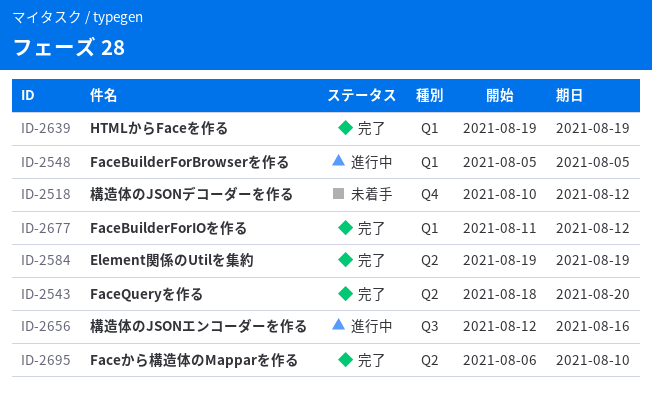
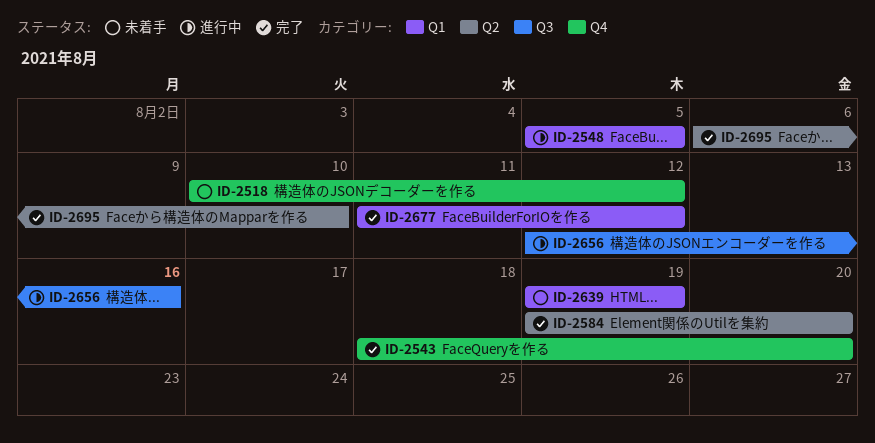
ID-2543, label: Q2 -> Q4
ID-2584, due: Aug 19 -> Aug 20
ID-2639, status: 完了 -> 未着手

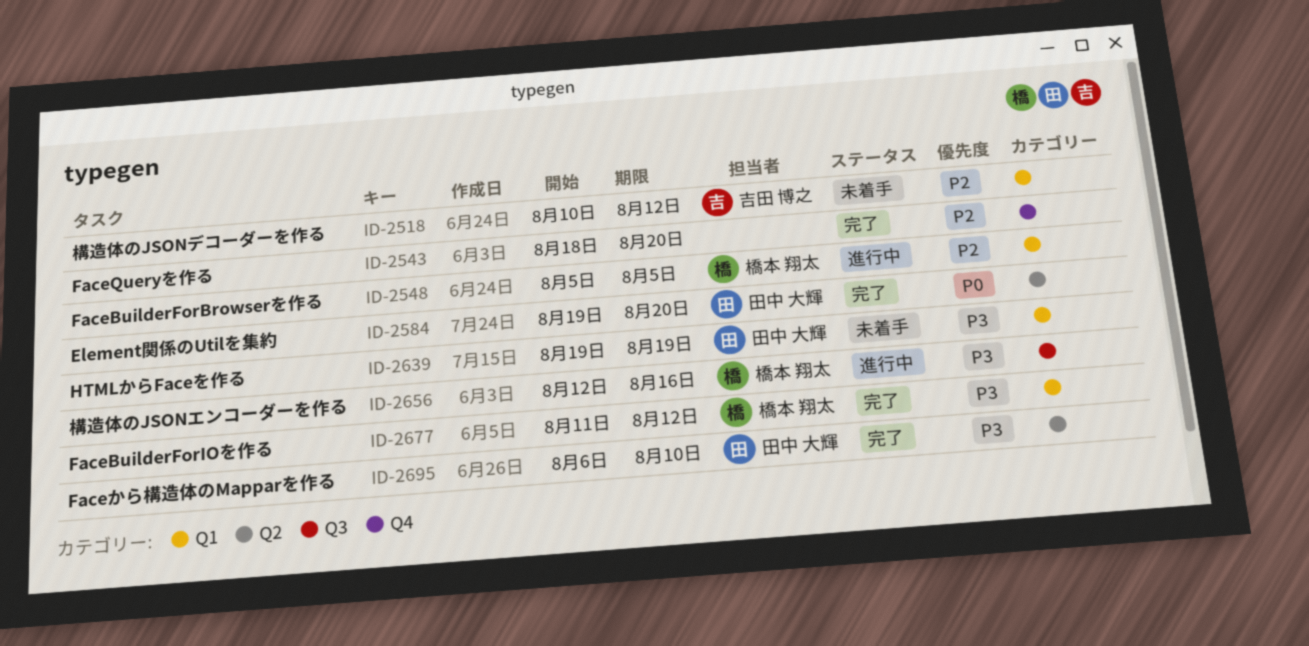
ID-2518, label: Q4 -> Q1

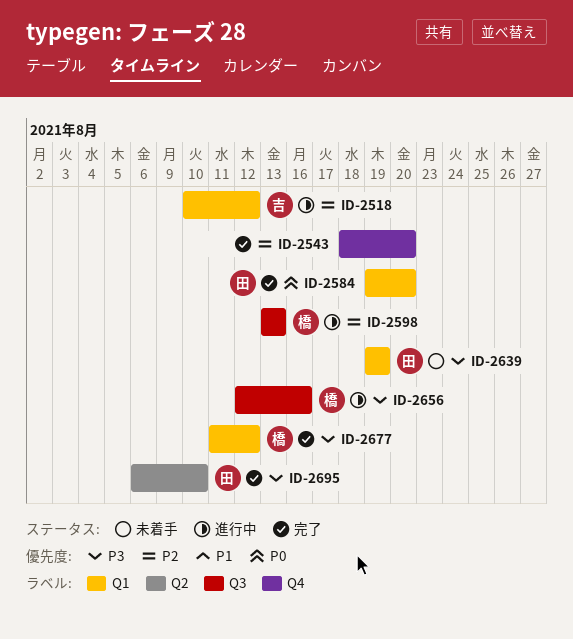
ID-2518, status: 未着手 -> 進行中
ID-2548: present -> none
ID-2584, label: Q2 -> Q1
ID-2598: none -> present

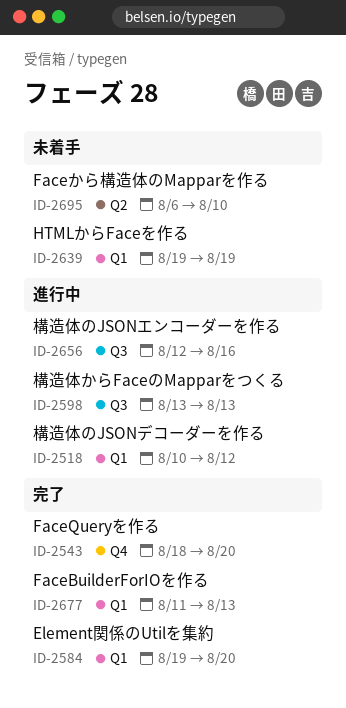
ID-2677, due: Aug 12 -> Aug 13
ID-2695, status: 完了 -> 未着手

